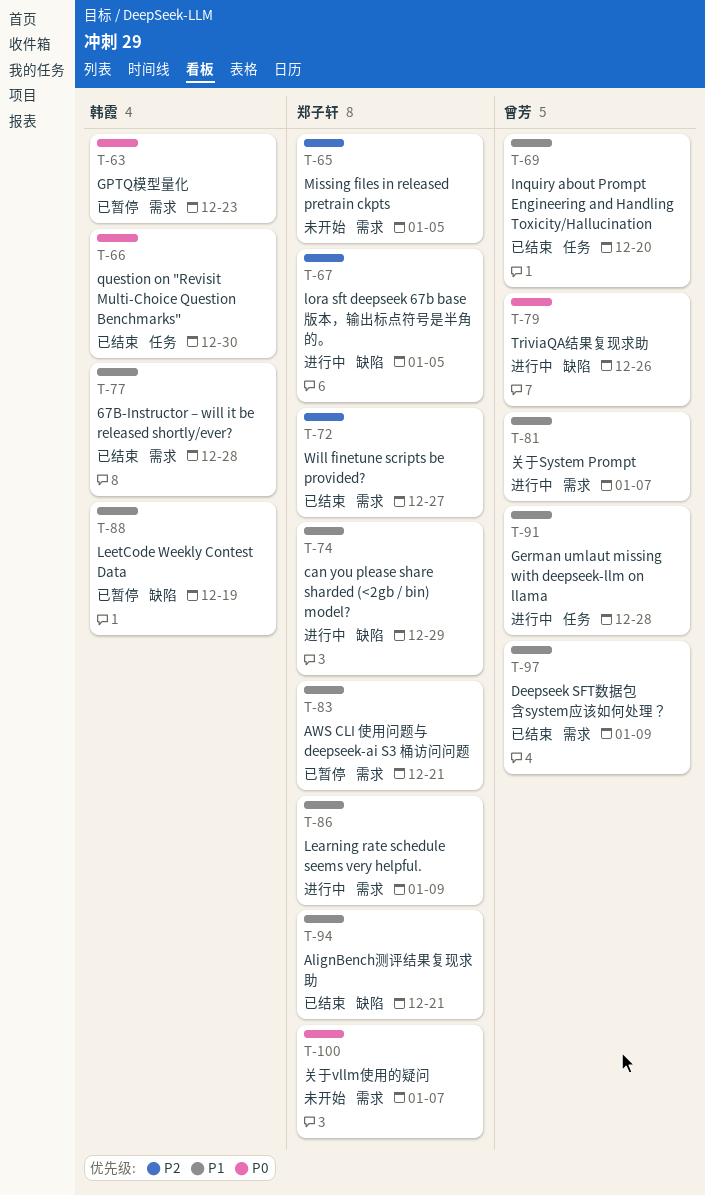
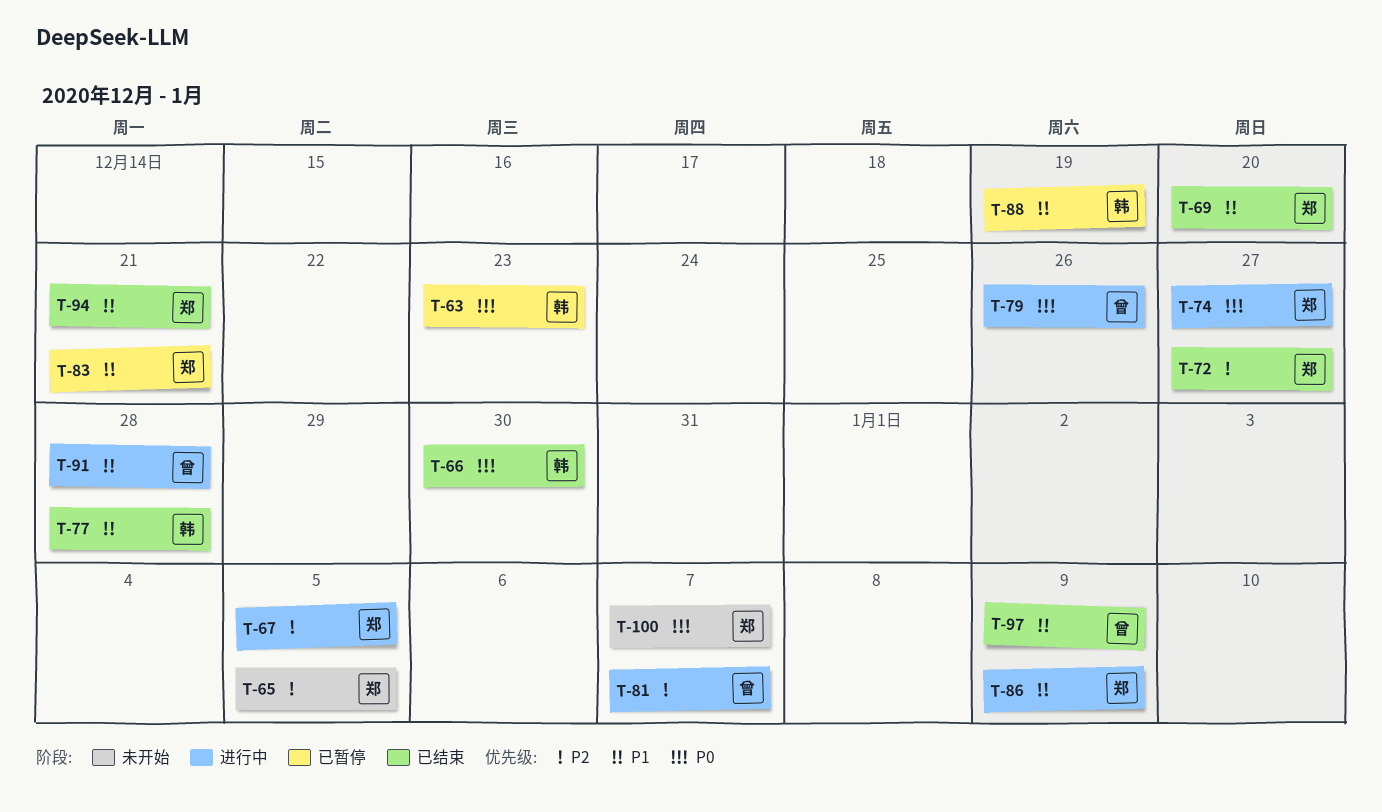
T-69, owner: 曾芳 -> 郑子轩
T-74, priority: P1 -> P0
T-74, due: Dec 29 -> Dec 27
T-81, priority: P1 -> P2

